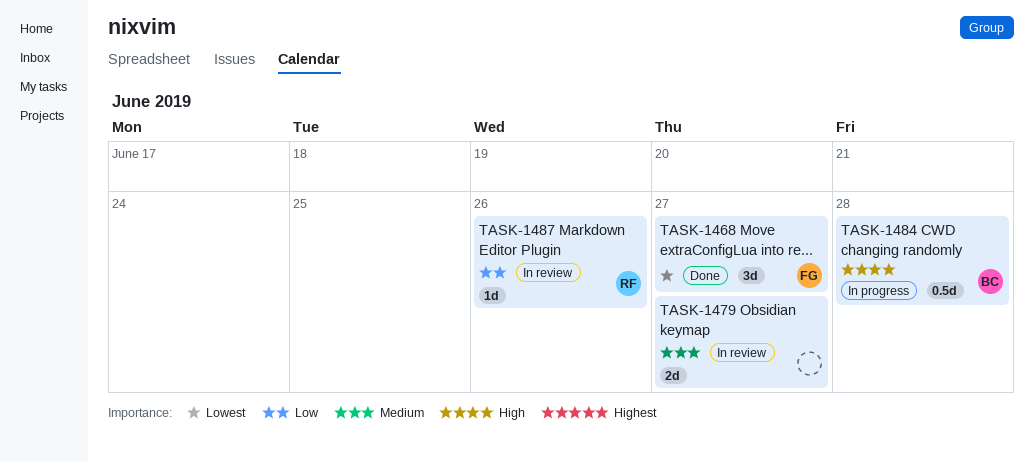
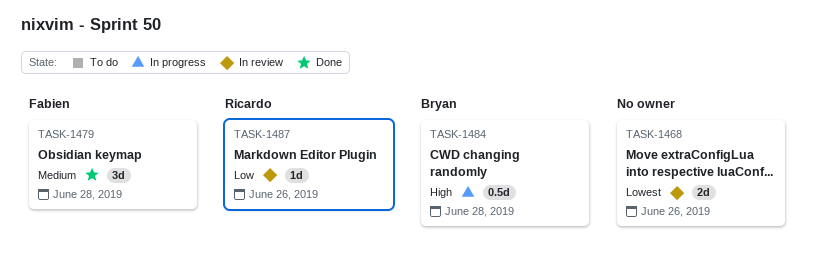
TASK-1468, status: Done -> In review
TASK-1468, owner: Fabien -> none
TASK-1468, estimate: 3d -> 2d
TASK-1468, due: Jun 27 -> Jun 26
TASK-1479, status: In review -> Done
TASK-1479, owner: none -> Fabien
TASK-1479, estimate: 2d -> 3d
TASK-1479, due: Jun 27 -> Jun 28

